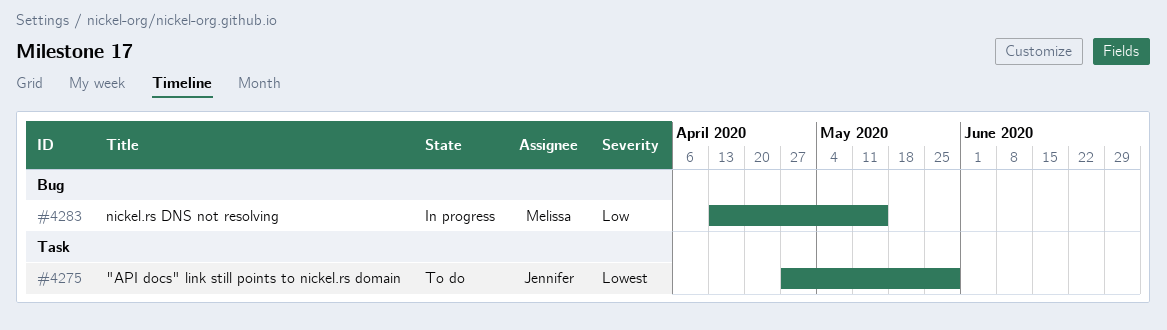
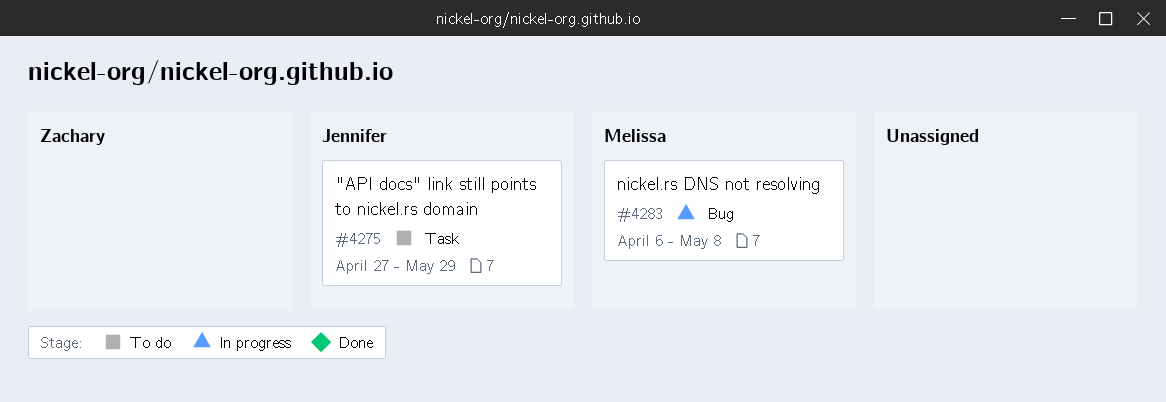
#4283, start: Apr 13 -> Apr 6
#4283, due: May 15 -> May 8

